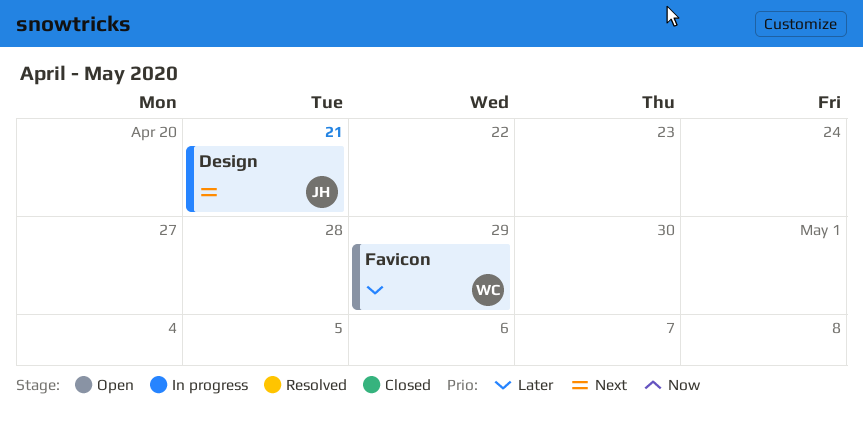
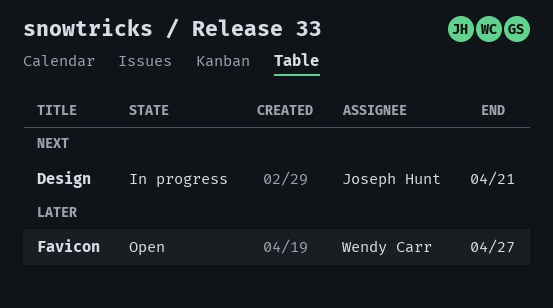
Favicon, due: Apr 29 -> Apr 27

